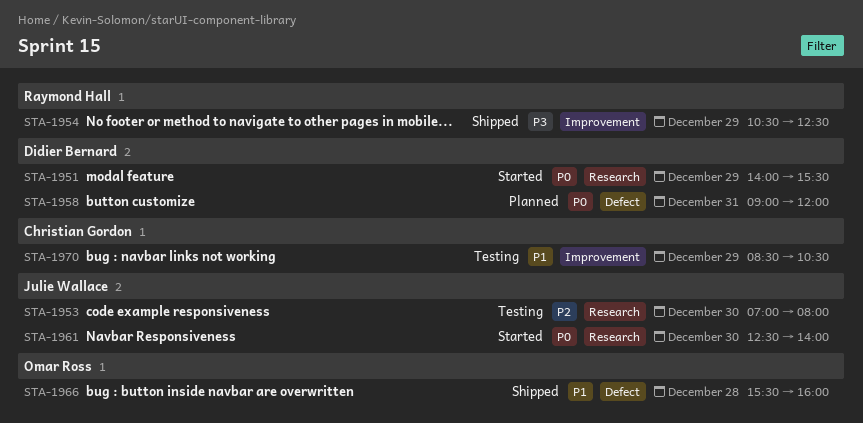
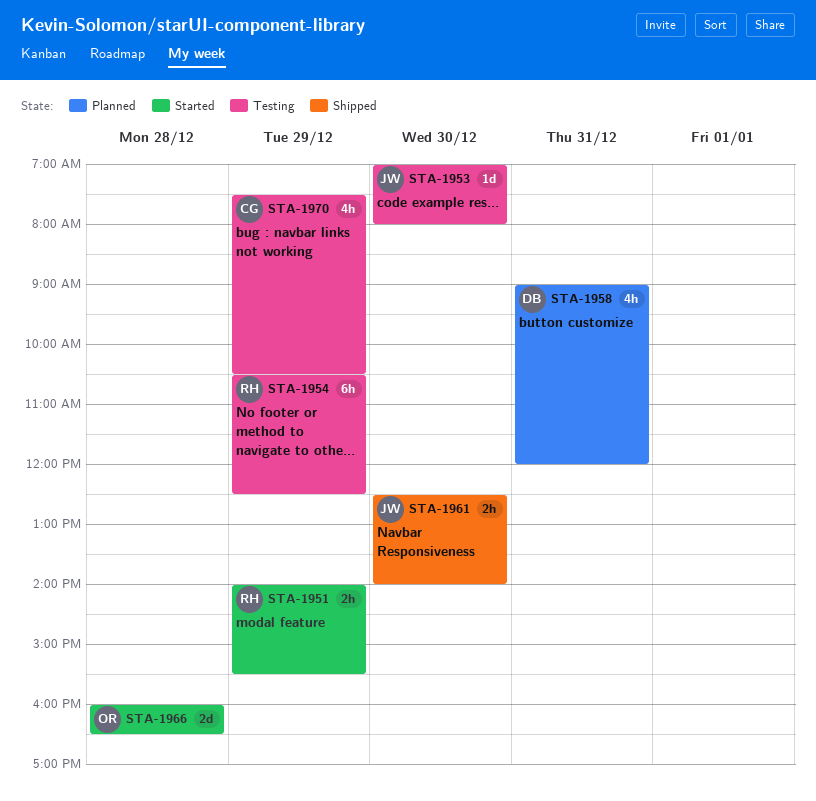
STA-1951, owner: Didier Bernard -> Raymond Hall
STA-1954, status: Shipped -> Testing
STA-1961, status: Started -> Shipped
STA-1966, status: Shipped -> Started
STA-1966, begins: 15:30 -> 16:00
STA-1966, ends: 16:00 -> 16:30
STA-1970, begins: 08:30 -> 07:30

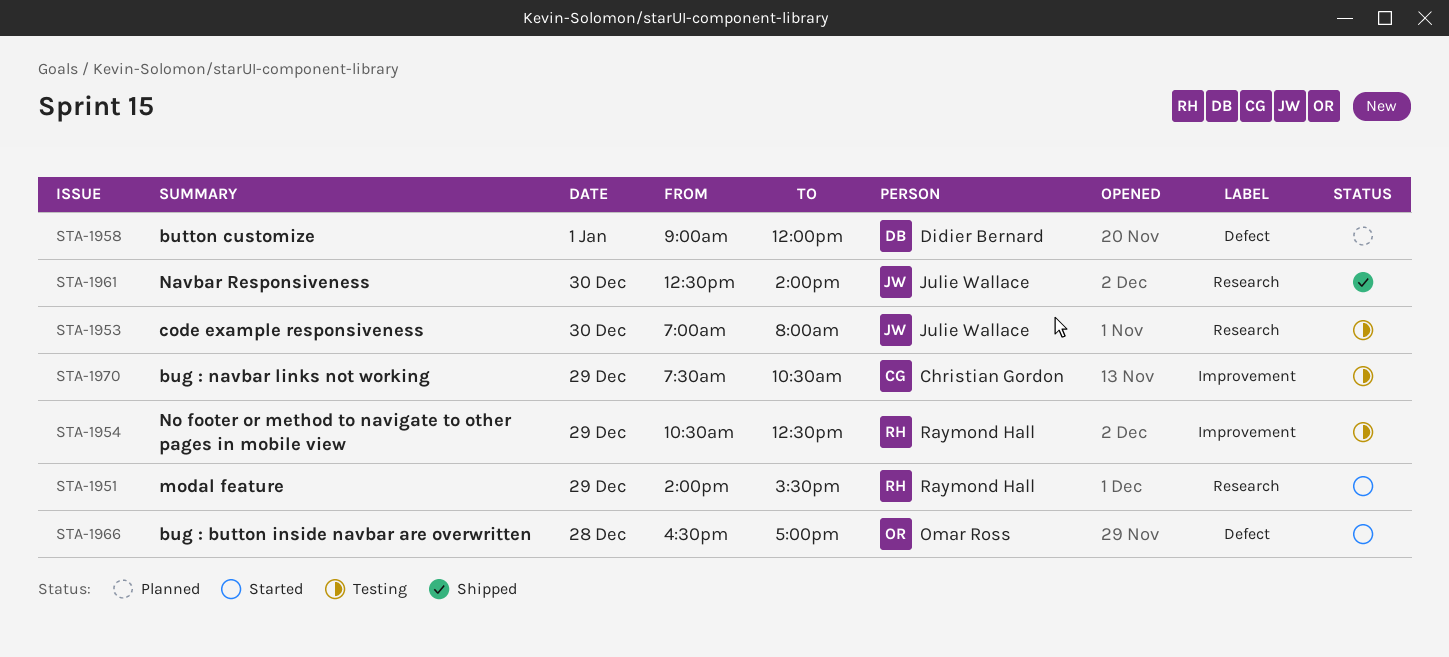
STA-1958, day: Dec 31 -> Jan 1
STA-1966, begins: 16:00 -> 16:30
STA-1966, ends: 16:30 -> 17:00

